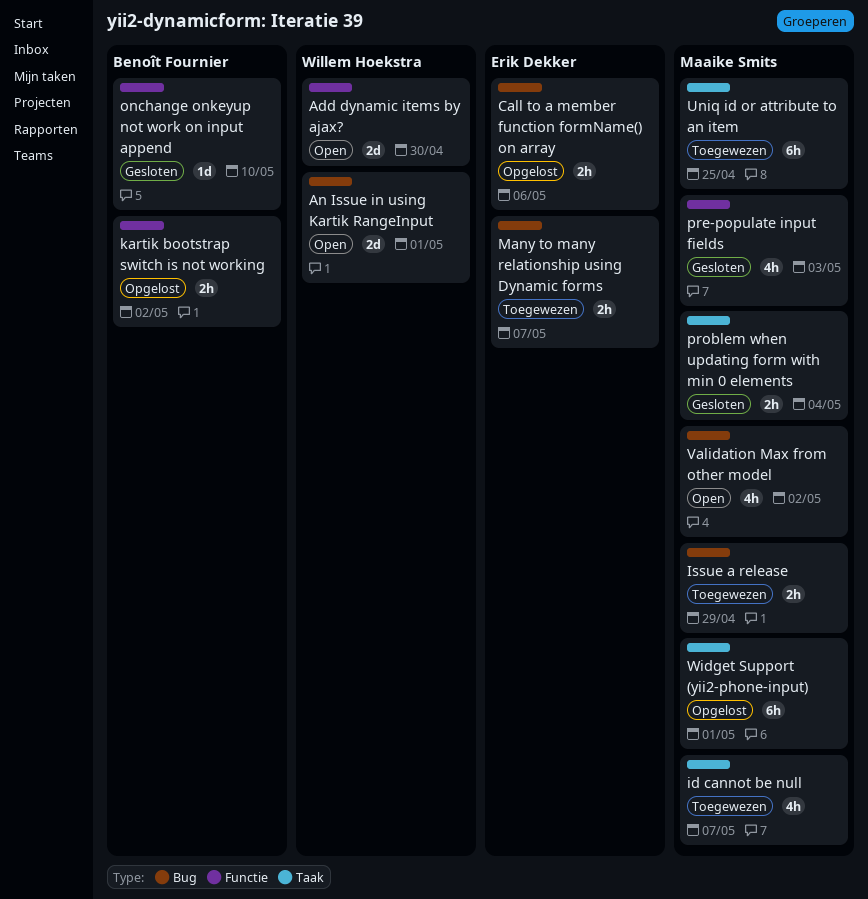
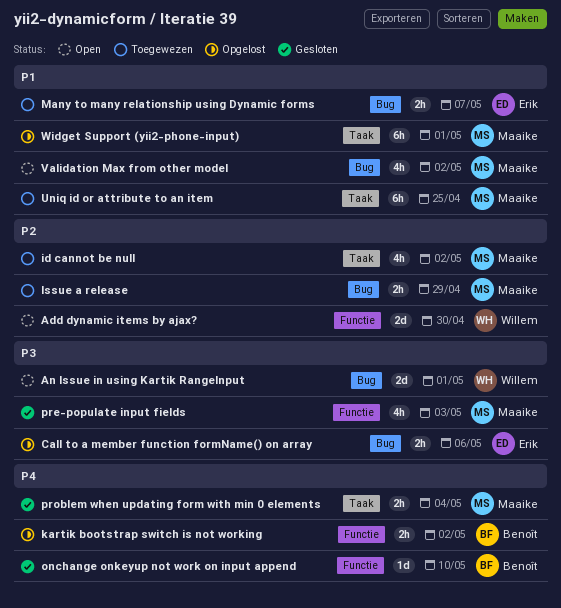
id cannot be null, due: May 7 -> May 2

